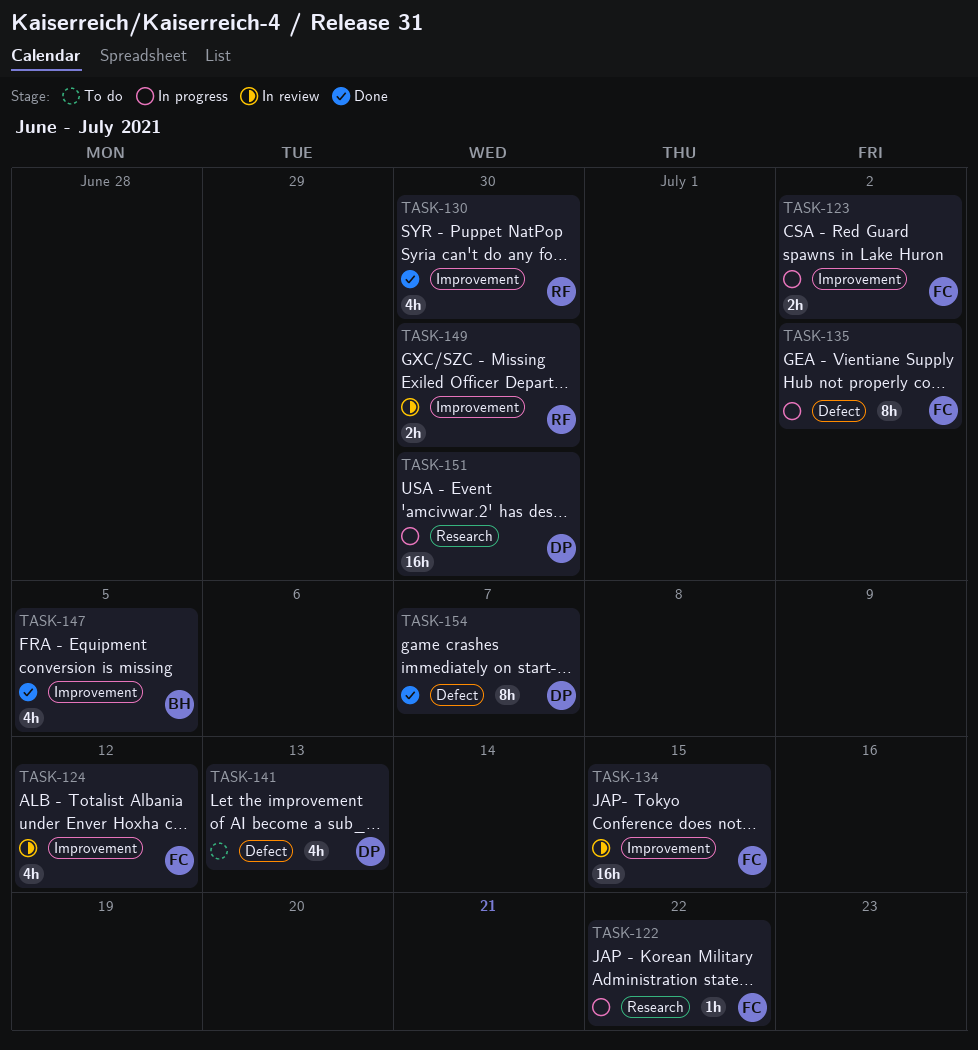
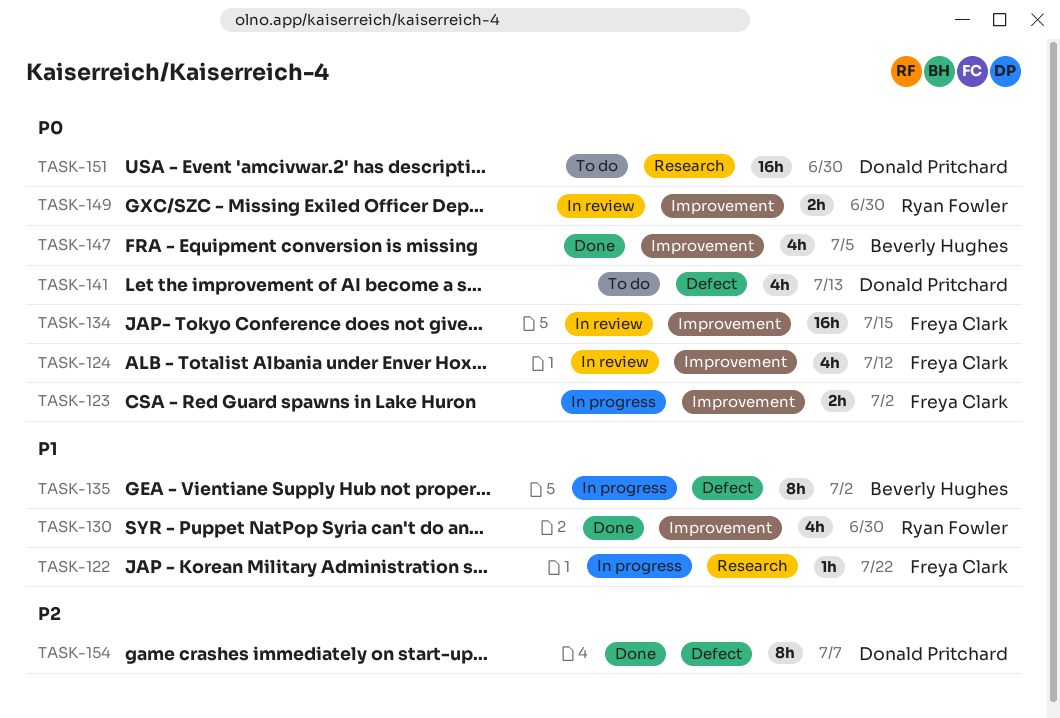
TASK-135, owner: Freya Clark -> Beverly Hughes
TASK-151, status: In progress -> To do

